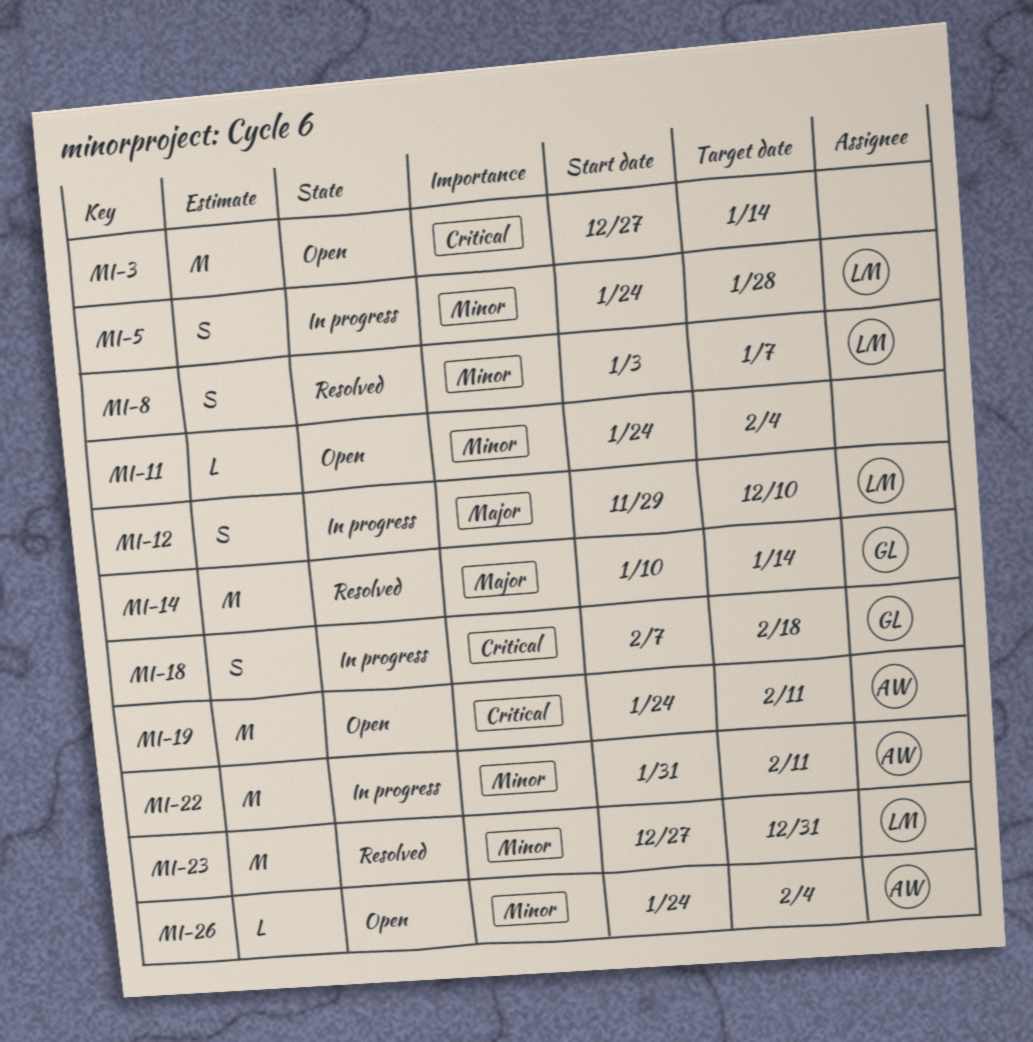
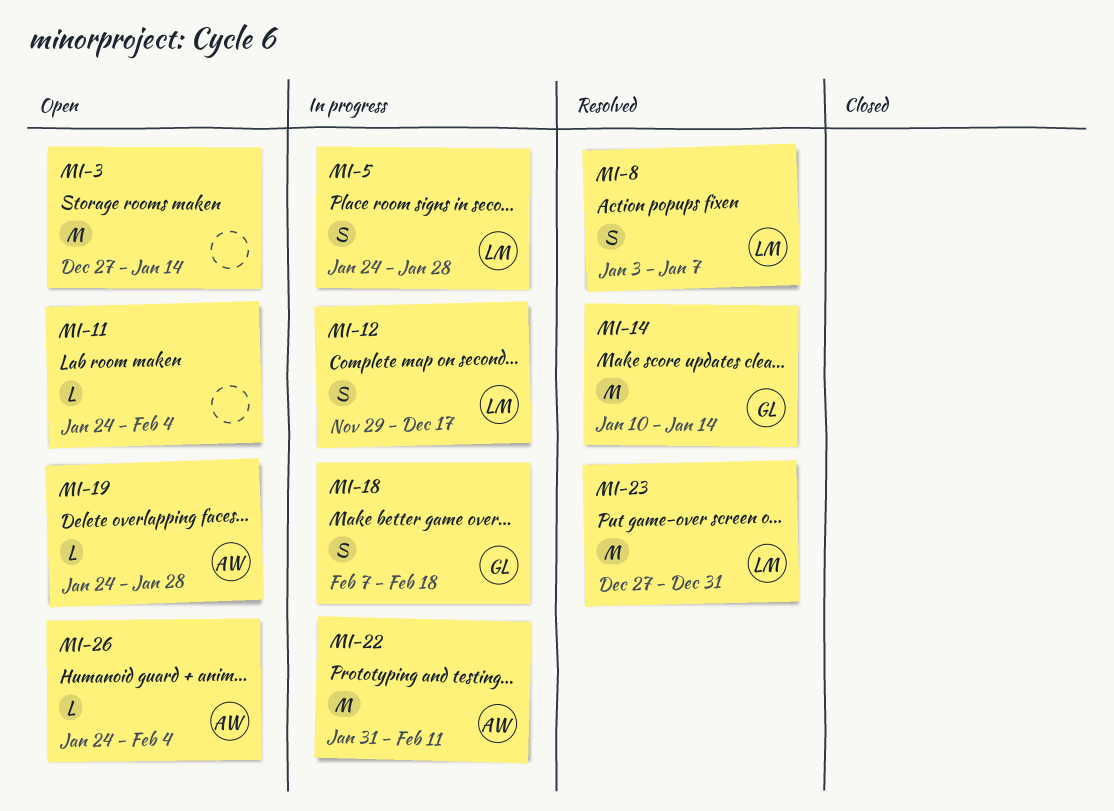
MI-12, due: Dec 10 -> Dec 17
MI-19, estimate: M -> L
MI-19, due: Feb 11 -> Jan 28

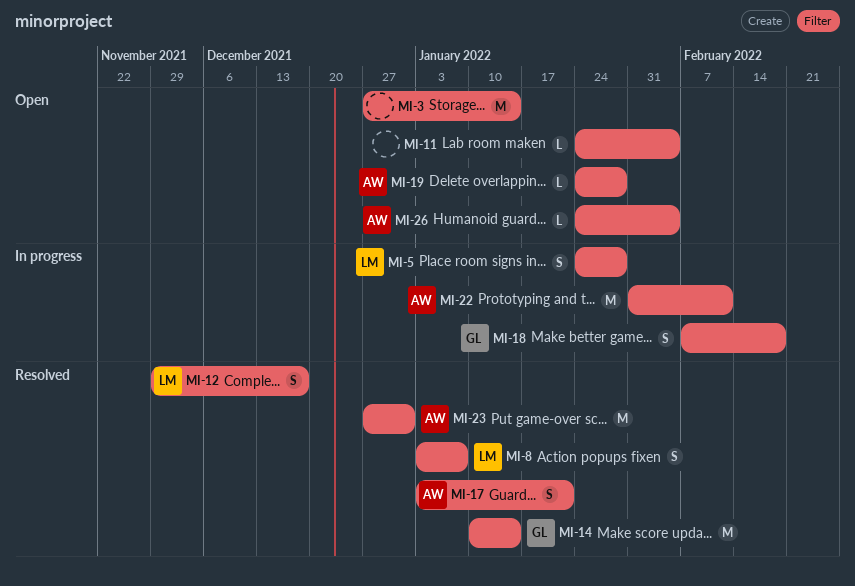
MI-12, status: In progress -> Resolved
MI-17: none -> present
MI-23, owner: LM -> AW

